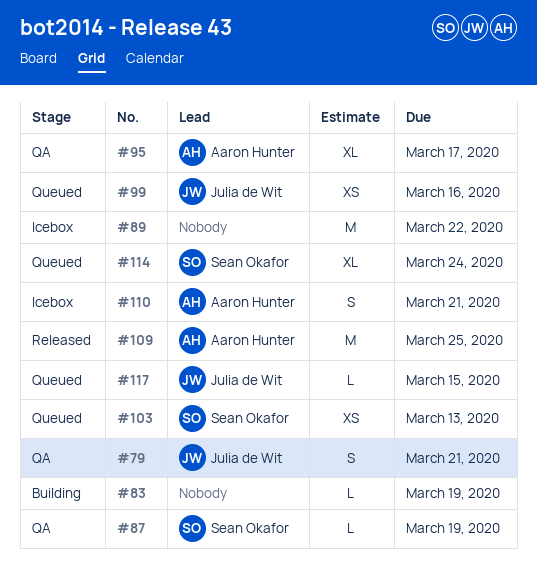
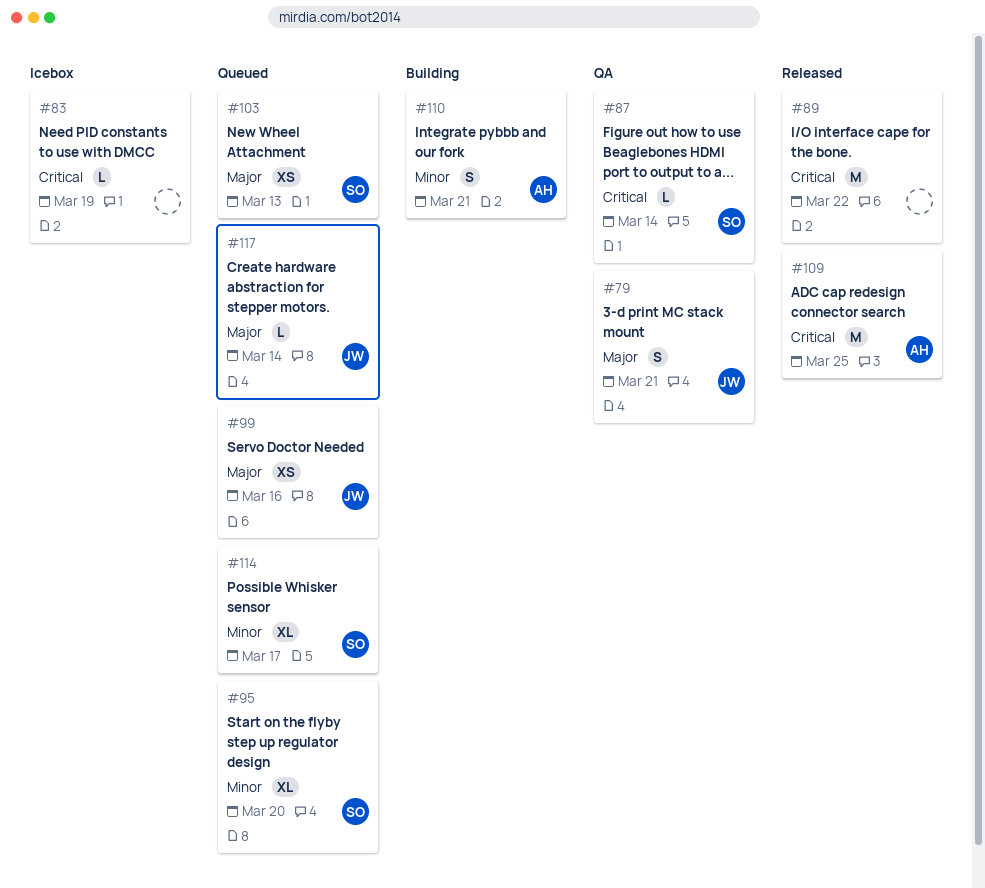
#83, status: Building -> Icebox
#87, due: Mar 19 -> Mar 14
#89, status: Icebox -> Released
#95, status: QA -> Queued
#95, owner: Aaron Hunter -> Sean Okafor
#95, due: Mar 17 -> Mar 20
#110, status: Icebox -> Building
#114, due: Mar 24 -> Mar 17
#117, due: Mar 15 -> Mar 14

